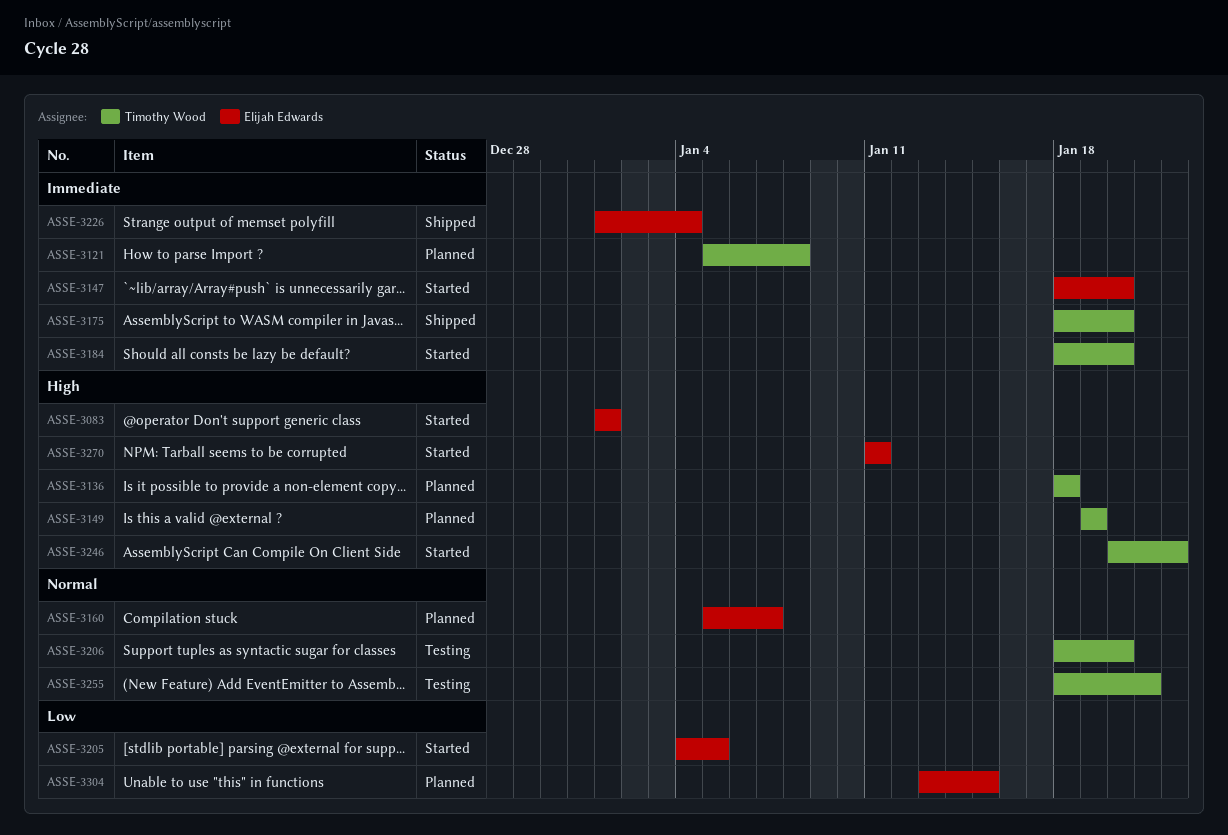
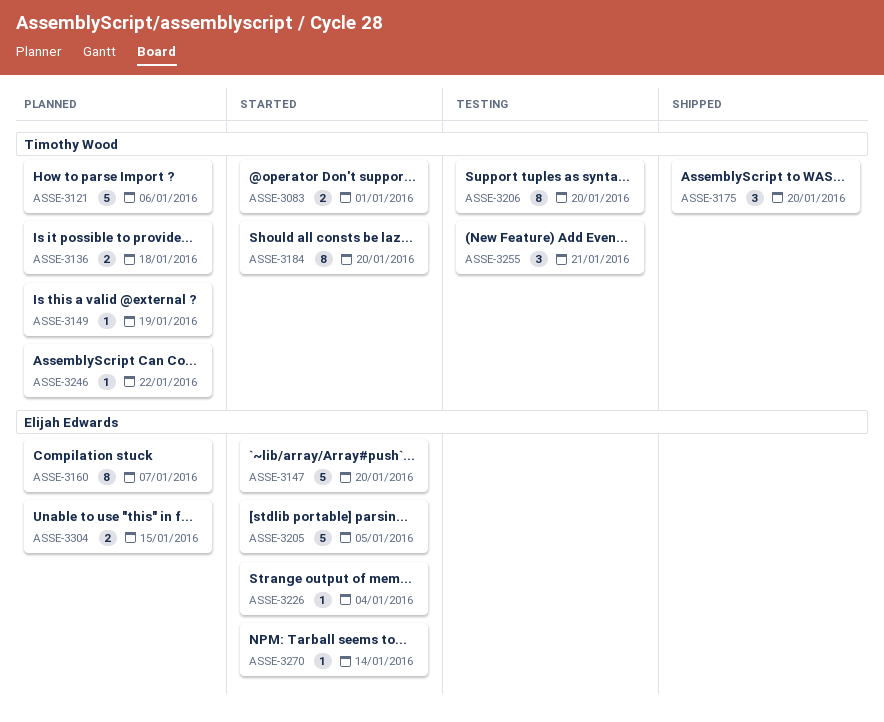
ASSE-3083, owner: Elijah Edwards -> Timothy Wood
ASSE-3121, due: Jan 8 -> Jan 6
ASSE-3226, status: Shipped -> Started
ASSE-3246, status: Started -> Planned
ASSE-3270, due: Jan 11 -> Jan 14

